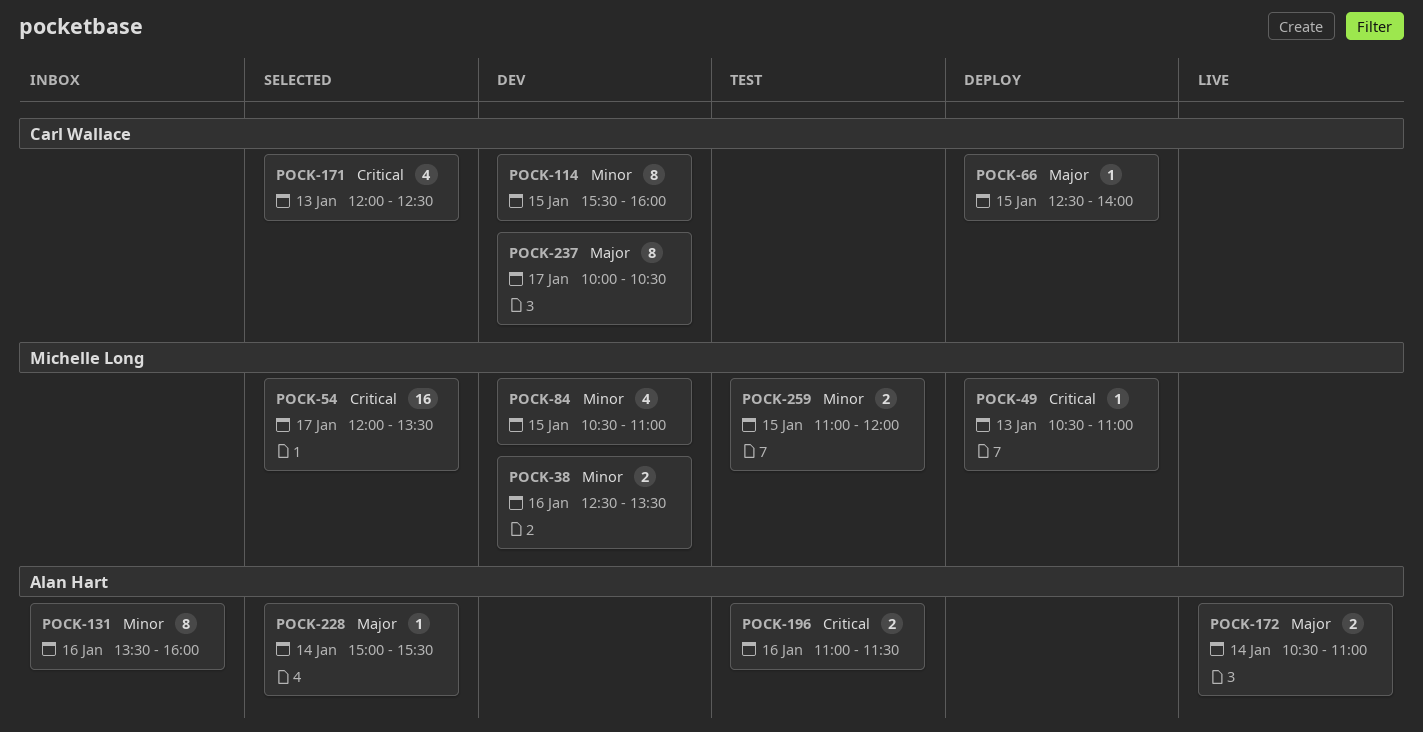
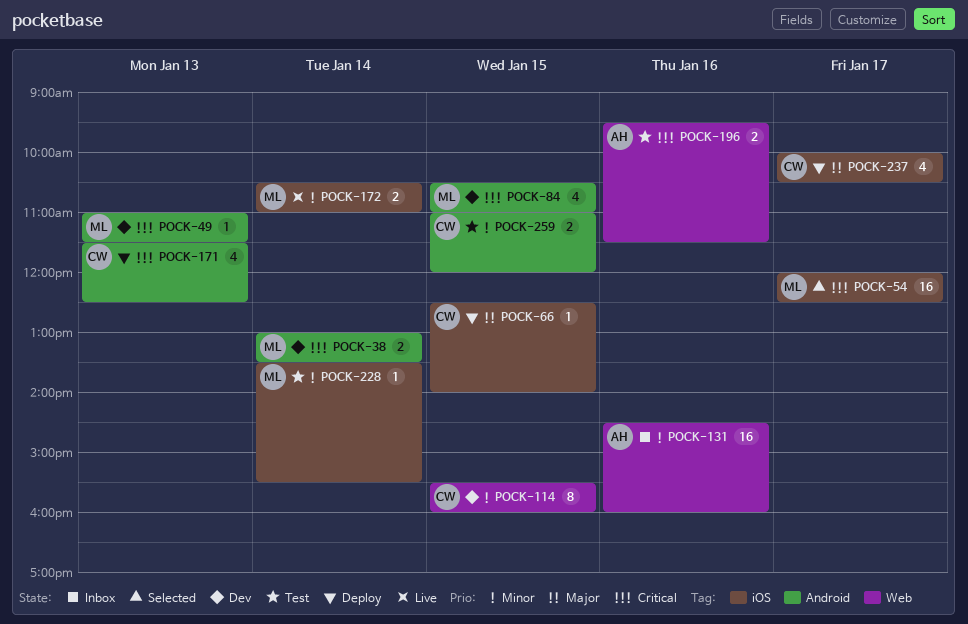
POCK-38, priority: Minor -> Critical
POCK-38, day: Jan 16 -> Jan 14
POCK-38, begins: 12:30 -> 13:00
POCK-49, status: Deploy -> Dev
POCK-49, begins: 10:30 -> 11:00
POCK-49, ends: 11:00 -> 11:30
POCK-54, ends: 13:30 -> 12:30
POCK-84, priority: Minor -> Critical
POCK-131, estimate: 8 -> 16
POCK-131, begins: 13:30 -> 14:30
POCK-171, status: Selected -> Deploy
POCK-171, begins: 12:00 -> 11:30
POCK-172, owner: Alan Hart -> Michelle Long
POCK-172, priority: Major -> Minor
POCK-196, begins: 11:00 -> 09:30
POCK-228, status: Selected -> Test
POCK-228, owner: Alan Hart -> Michelle Long
POCK-228, priority: Major -> Minor
POCK-228, begins: 15:00 -> 13:30
POCK-237, status: Dev -> Deploy
POCK-237, estimate: 8 -> 4
POCK-259, owner: Michelle Long -> Carl Wallace

